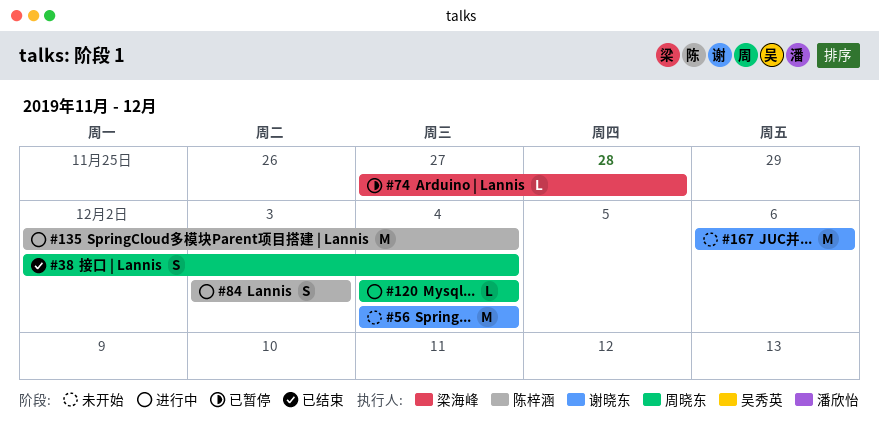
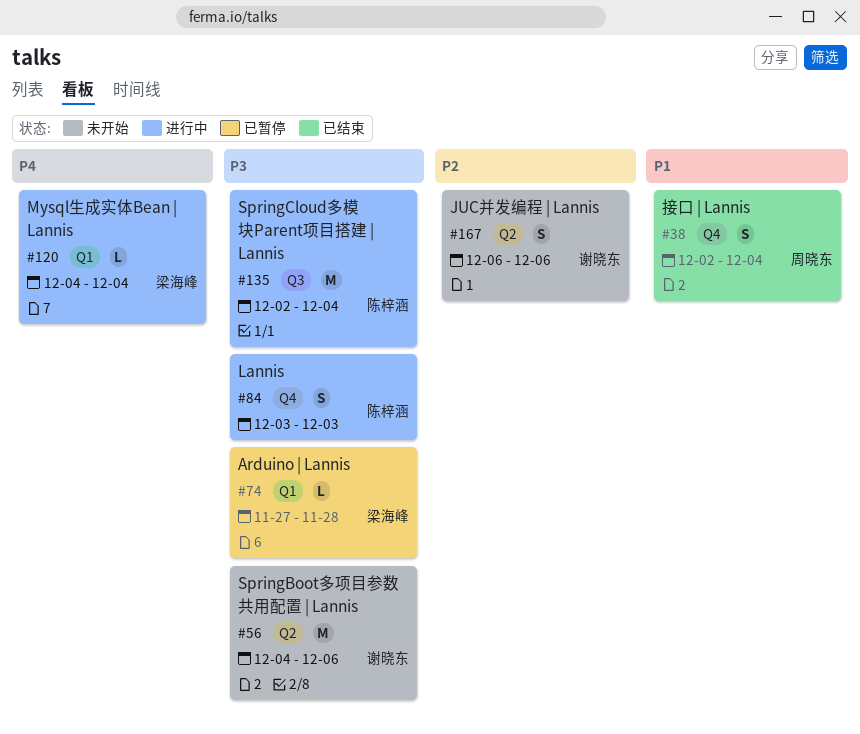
#56, due: Dec 4 -> Dec 6
#120, owner: 周晓东 -> 梁海峰
#167, estimate: M -> S

